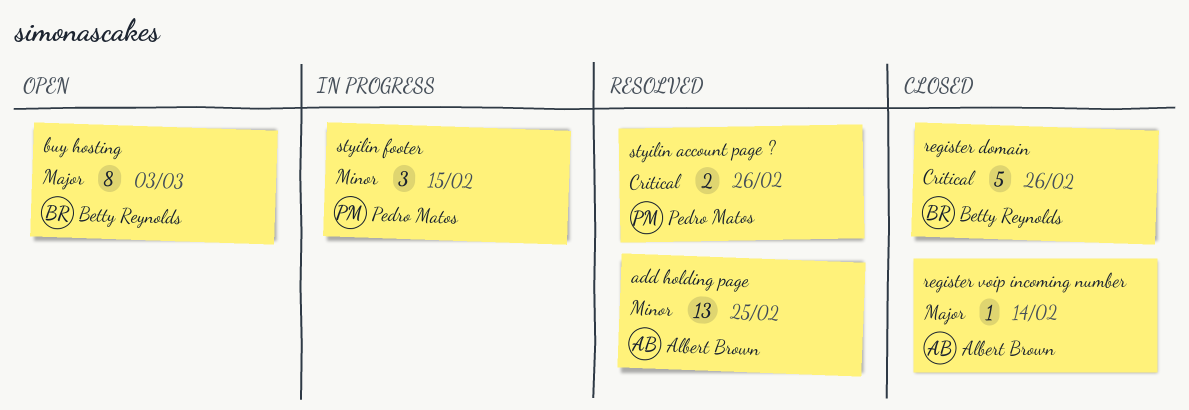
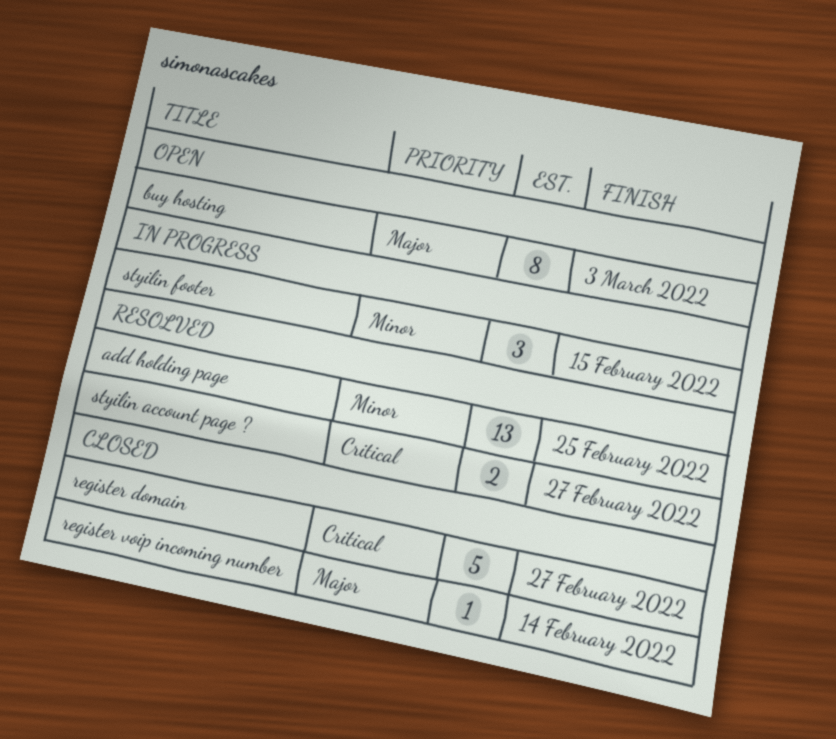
register domain, due: Feb 26 -> Feb 27
styilin account page ?, due: Feb 26 -> Feb 27

